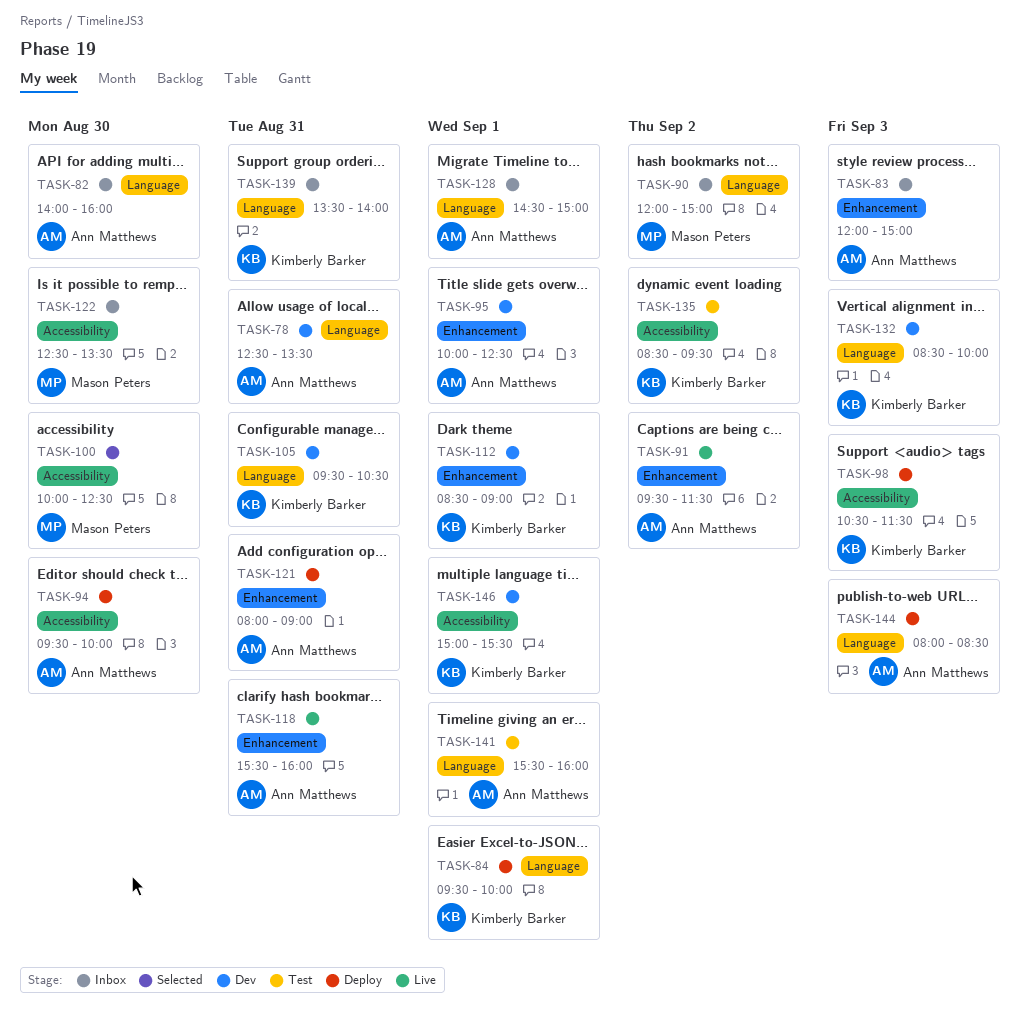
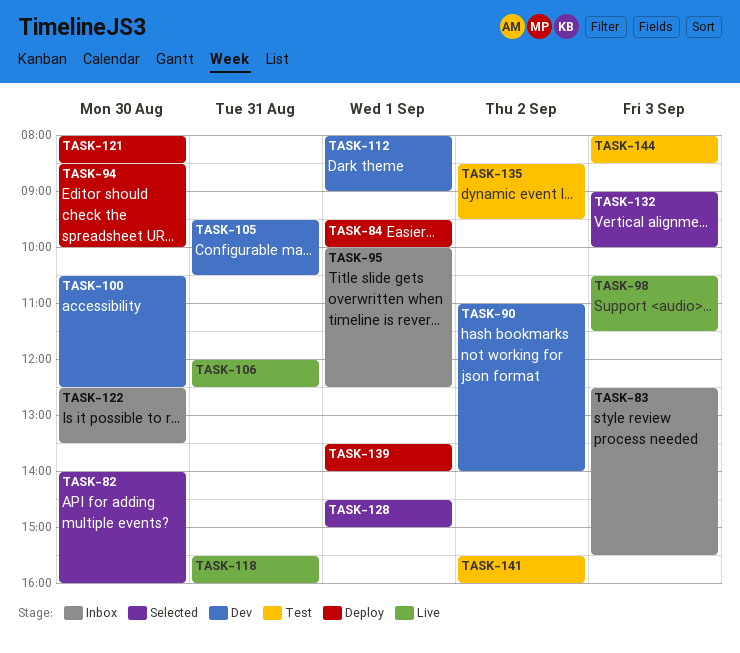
TASK-78: present -> none
TASK-82, status: Inbox -> Selected
TASK-83, begins: 12:00 -> 12:30
TASK-83, ends: 15:00 -> 15:30
TASK-90, status: Inbox -> Dev
TASK-90, begins: 12:00 -> 11:00
TASK-90, ends: 15:00 -> 14:00
TASK-91: present -> none
TASK-94, begins: 09:30 -> 08:30
TASK-95, status: Dev -> Inbox
TASK-98, status: Deploy -> Live
TASK-100, status: Selected -> Dev
TASK-100, begins: 10:00 -> 10:30
TASK-106: none -> present
TASK-112, begins: 08:30 -> 08:00
TASK-121, day: Aug 31 -> Aug 30
TASK-121, ends: 09:00 -> 08:30
TASK-128, status: Inbox -> Selected
TASK-132, status: Dev -> Selected
TASK-132, begins: 08:30 -> 09:00
TASK-139, status: Inbox -> Deploy
TASK-139, day: Aug 31 -> Sep 1
TASK-141, day: Sep 1 -> Sep 2
TASK-144, status: Deploy -> Test
TASK-146: present -> none

